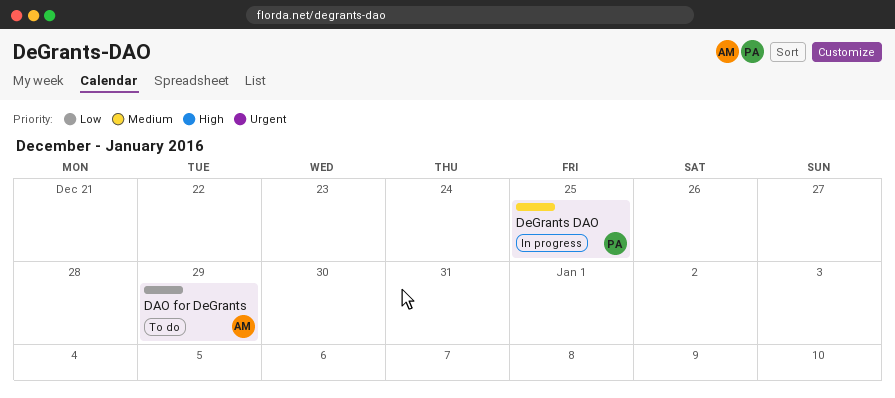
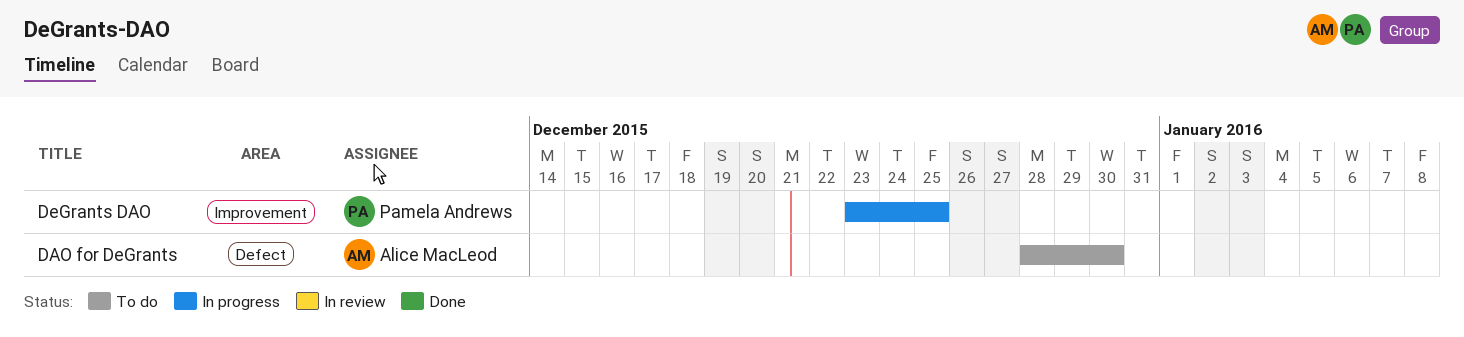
DAO for DeGrants, due: Dec 29 -> Dec 30

